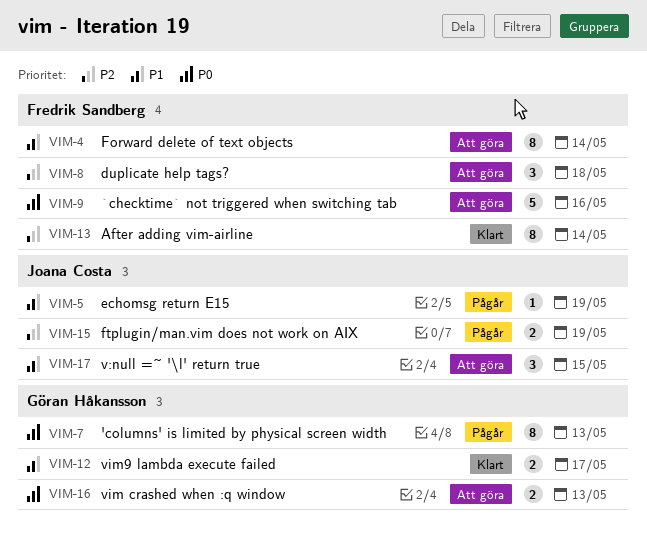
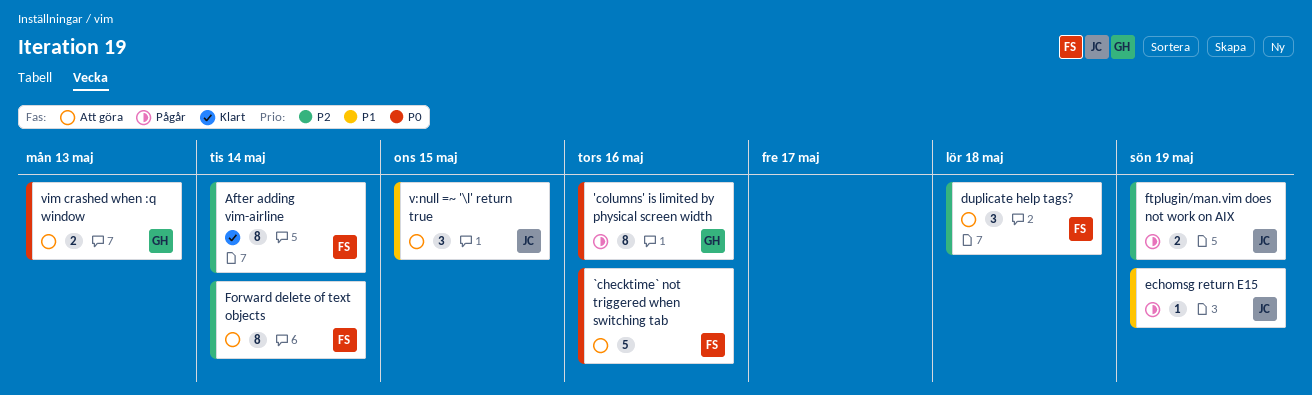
'columns' is limited by physical screen width, due: May 13 -> May 16
Forward delete of text objects, priority: P1 -> P2
vim9 lambda execute failed: present -> none

